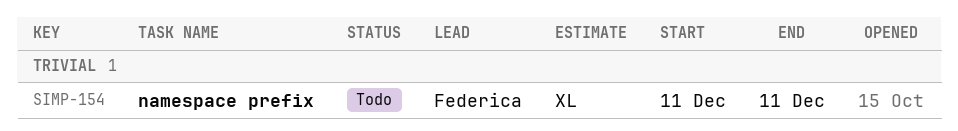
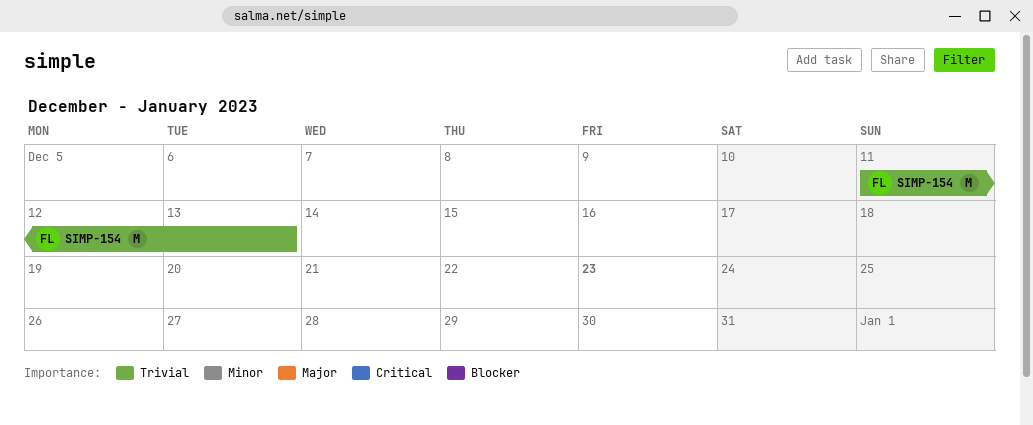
SIMP-154, estimate: XL -> M
SIMP-154, due: Dec 11 -> Dec 13

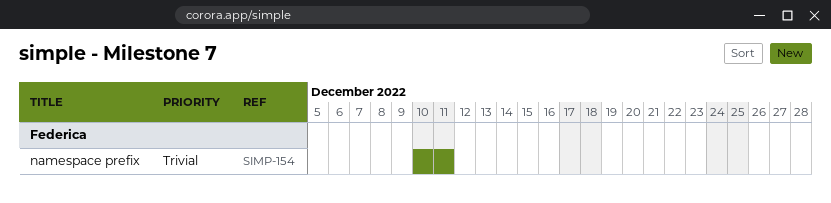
SIMP-154, start: Dec 11 -> Dec 10
SIMP-154, due: Dec 13 -> Dec 11

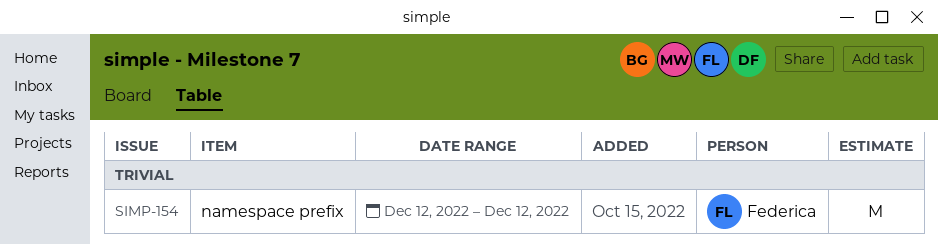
SIMP-154, start: Dec 10 -> Dec 12
SIMP-154, due: Dec 11 -> Dec 12

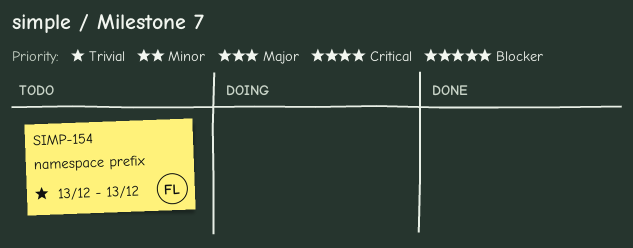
SIMP-154, start: Dec 12 -> Dec 13
SIMP-154, due: Dec 12 -> Dec 13

